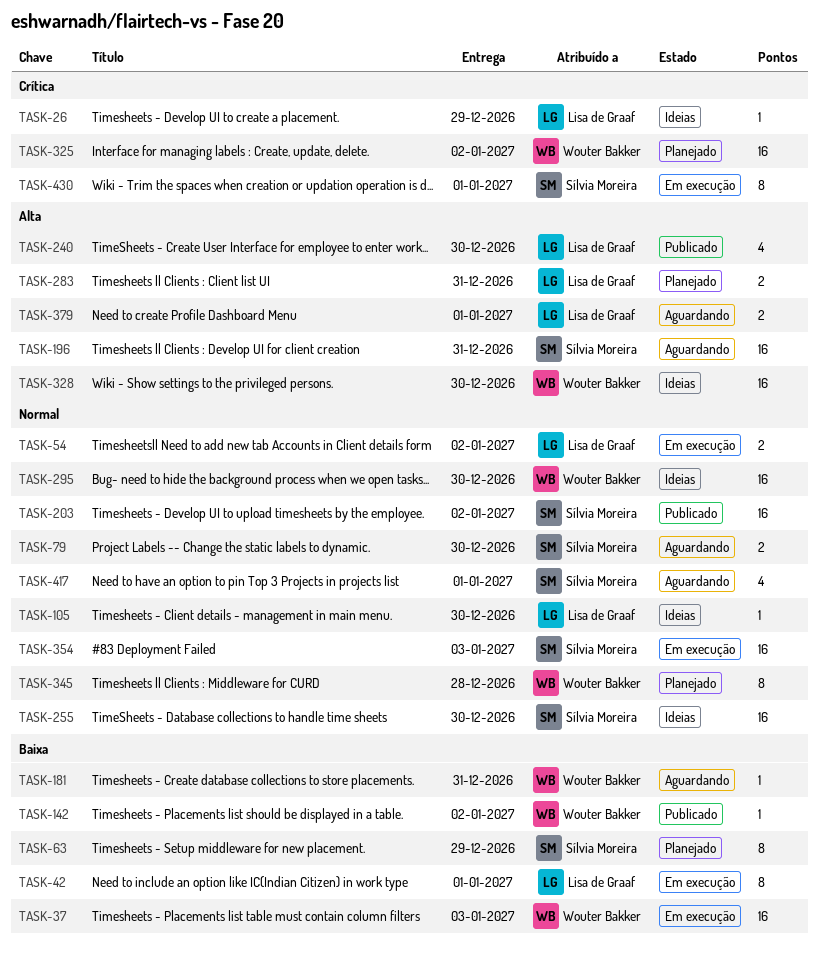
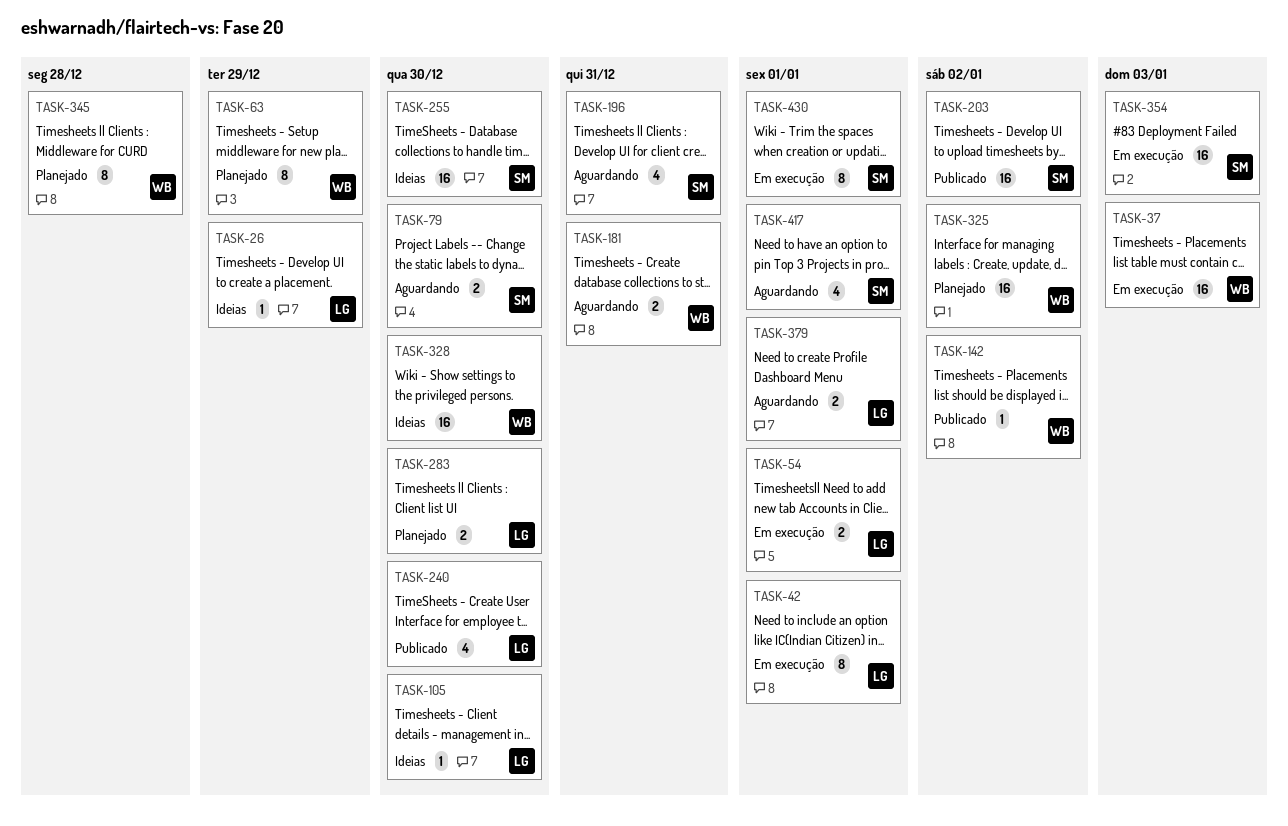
TASK-54, due: Jan 2 -> Jan 1
TASK-63, owner: Sílvia Moreira -> Wouter Bakker
TASK-181, estimate: 1 -> 2
TASK-196, estimate: 16 -> 4
TASK-283, due: Dec 31 -> Dec 30
TASK-295: present -> none

